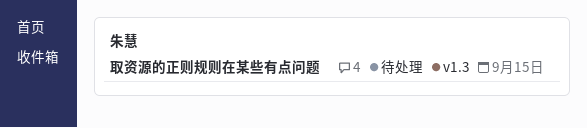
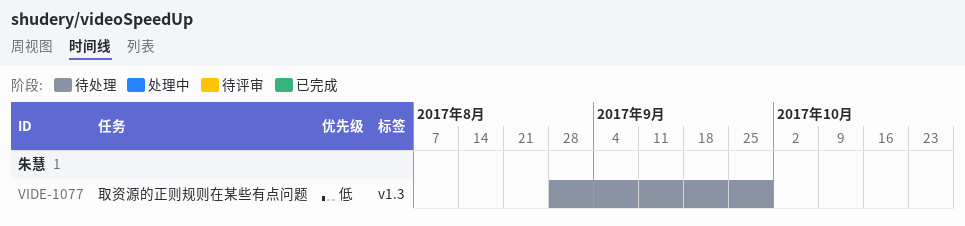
取资源的正则规则在某些有点问题, due: Sep 15 -> Sep 29

